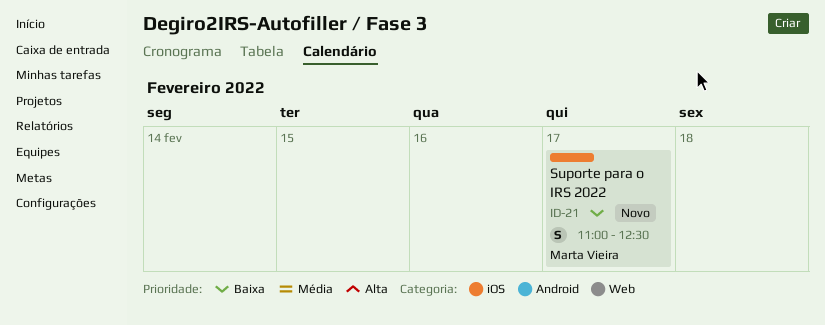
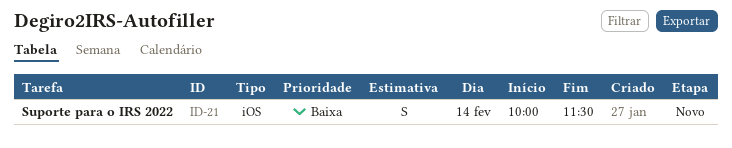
ID-21, day: Feb 17 -> Feb 14
ID-21, begins: 11:00 -> 10:00
ID-21, ends: 12:30 -> 11:30

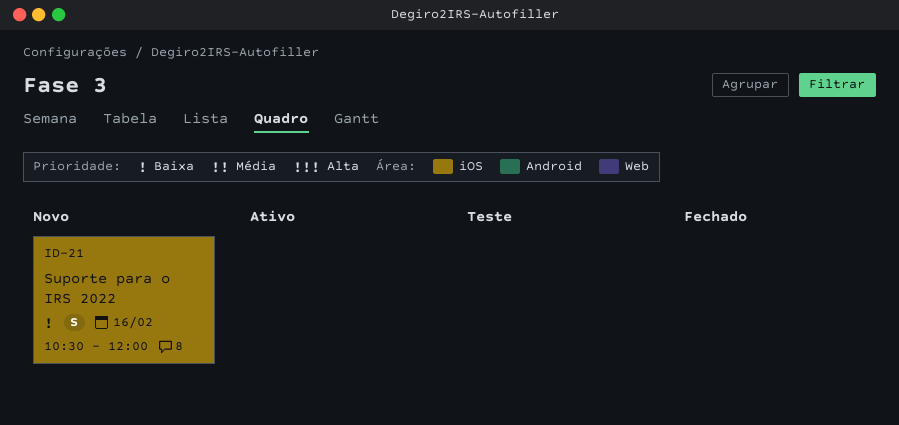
ID-21, day: Feb 14 -> Feb 16
ID-21, begins: 10:00 -> 10:30
ID-21, ends: 11:30 -> 12:00

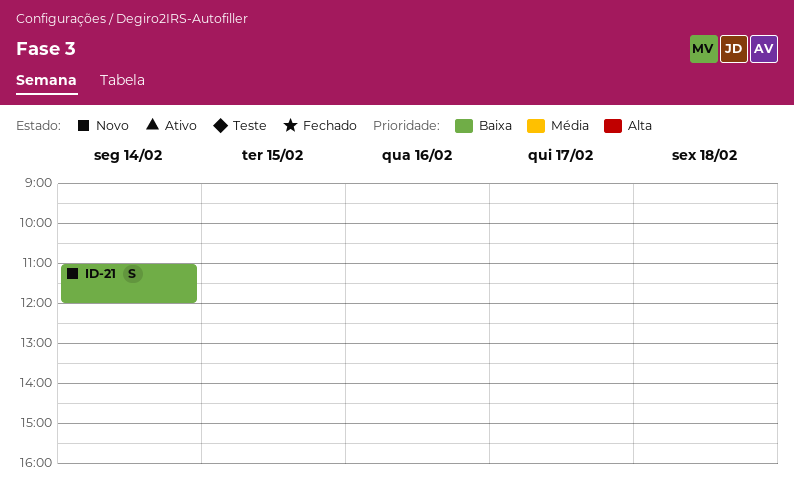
ID-21, day: Feb 16 -> Feb 14
ID-21, begins: 10:30 -> 11:00

